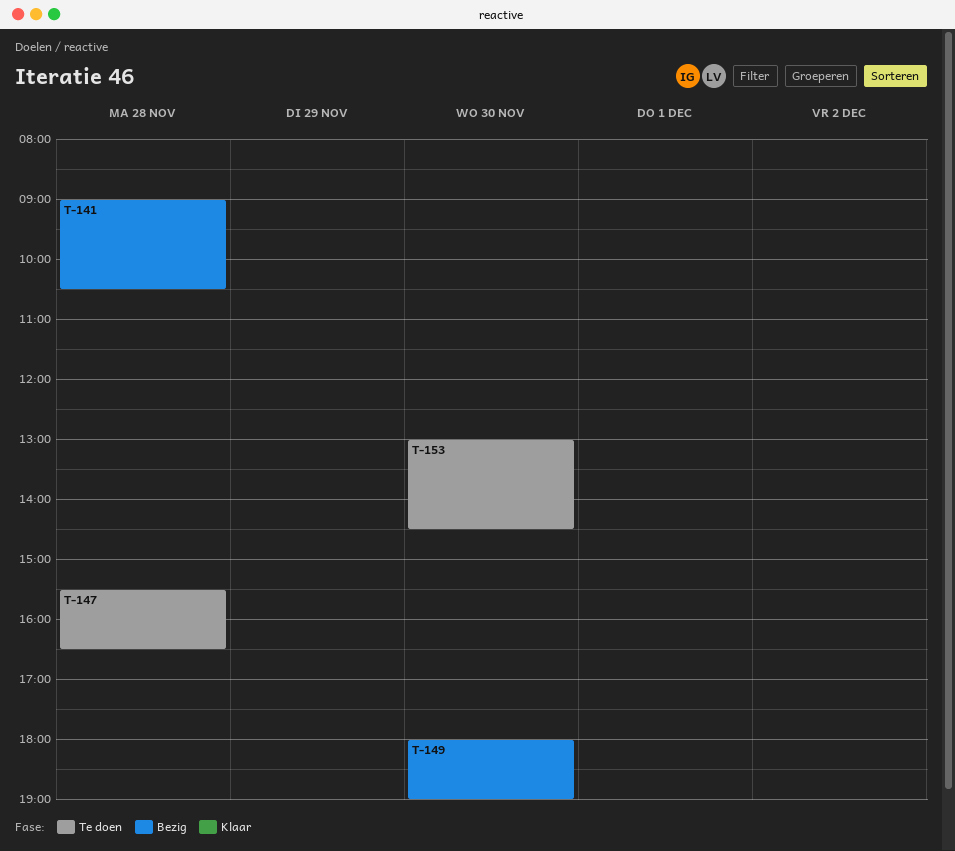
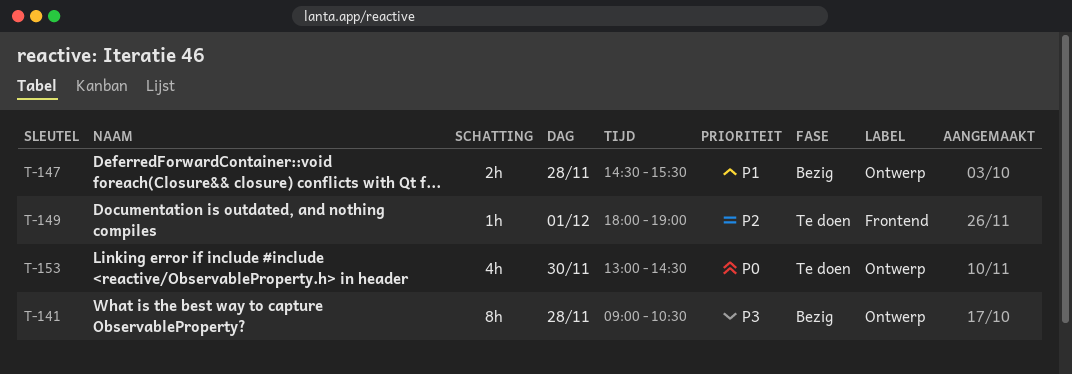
T-147, status: Te doen -> Bezig
T-147, begins: 15:30 -> 14:30
T-147, ends: 16:30 -> 15:30
T-149, status: Bezig -> Te doen
T-149, day: Nov 30 -> Dec 1

